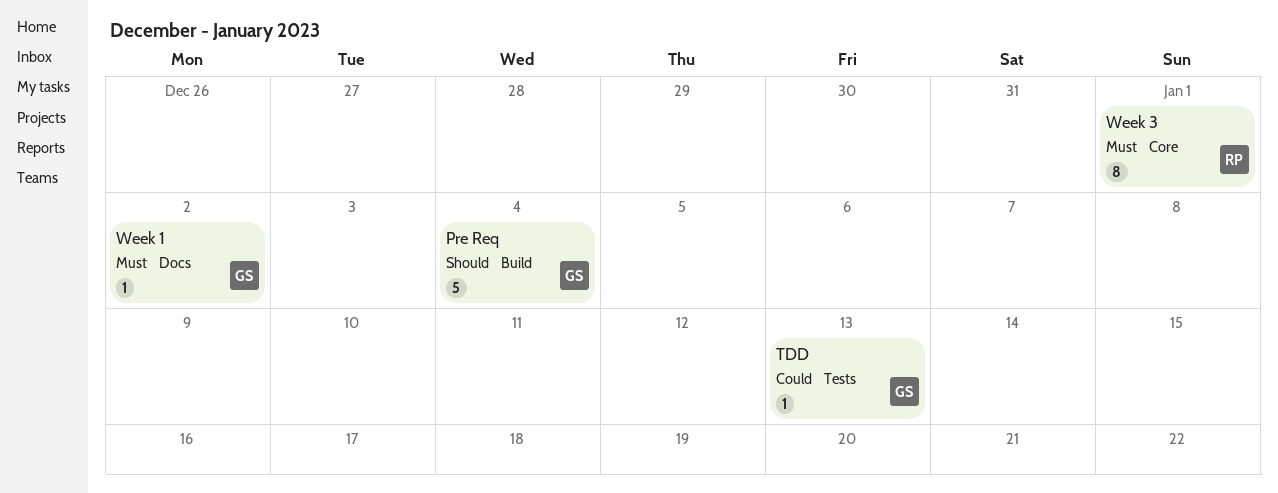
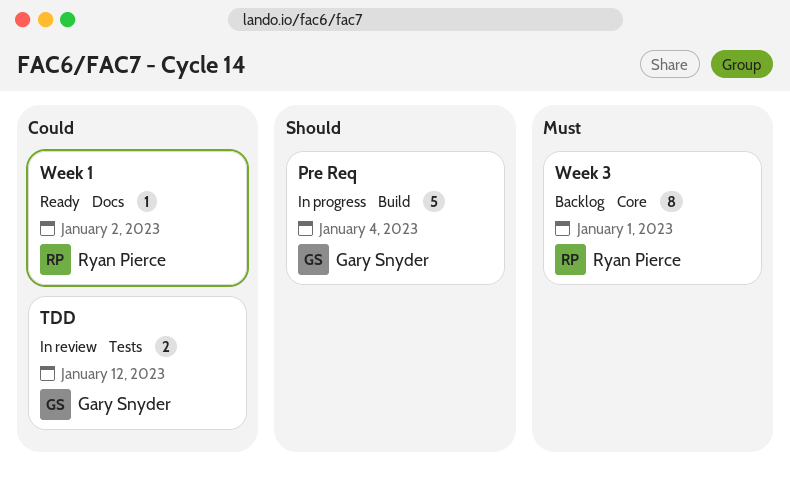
TDD, estimate: 1 -> 2
TDD, due: Jan 13 -> Jan 12
Week 1, owner: Gary Snyder -> Ryan Pierce
Week 1, priority: Must -> Could

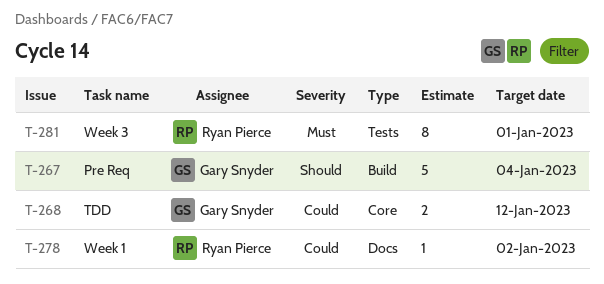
TDD, label: Tests -> Core
Week 3, label: Core -> Tests

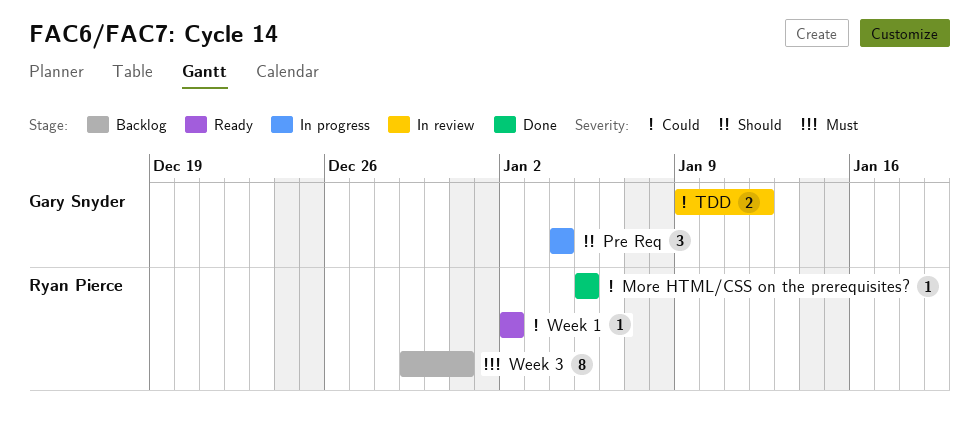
More HTML/CSS on the prerequisites?: none -> present
Pre Req, estimate: 5 -> 3
Week 3, due: Jan 1 -> Dec 31

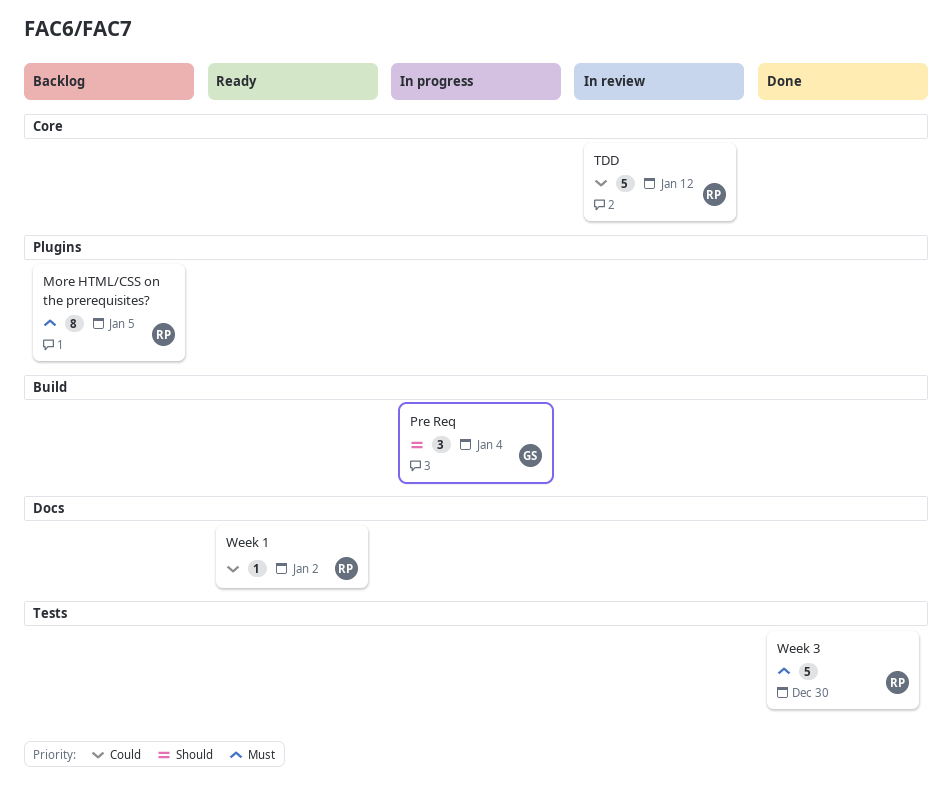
More HTML/CSS on the prerequisites?, status: Done -> Backlog
More HTML/CSS on the prerequisites?, priority: Could -> Must
More HTML/CSS on the prerequisites?, estimate: 1 -> 8
TDD, owner: Gary Snyder -> Ryan Pierce
TDD, estimate: 2 -> 5
Week 3, status: Backlog -> Done
Week 3, estimate: 8 -> 5
Week 3, due: Dec 31 -> Dec 30

